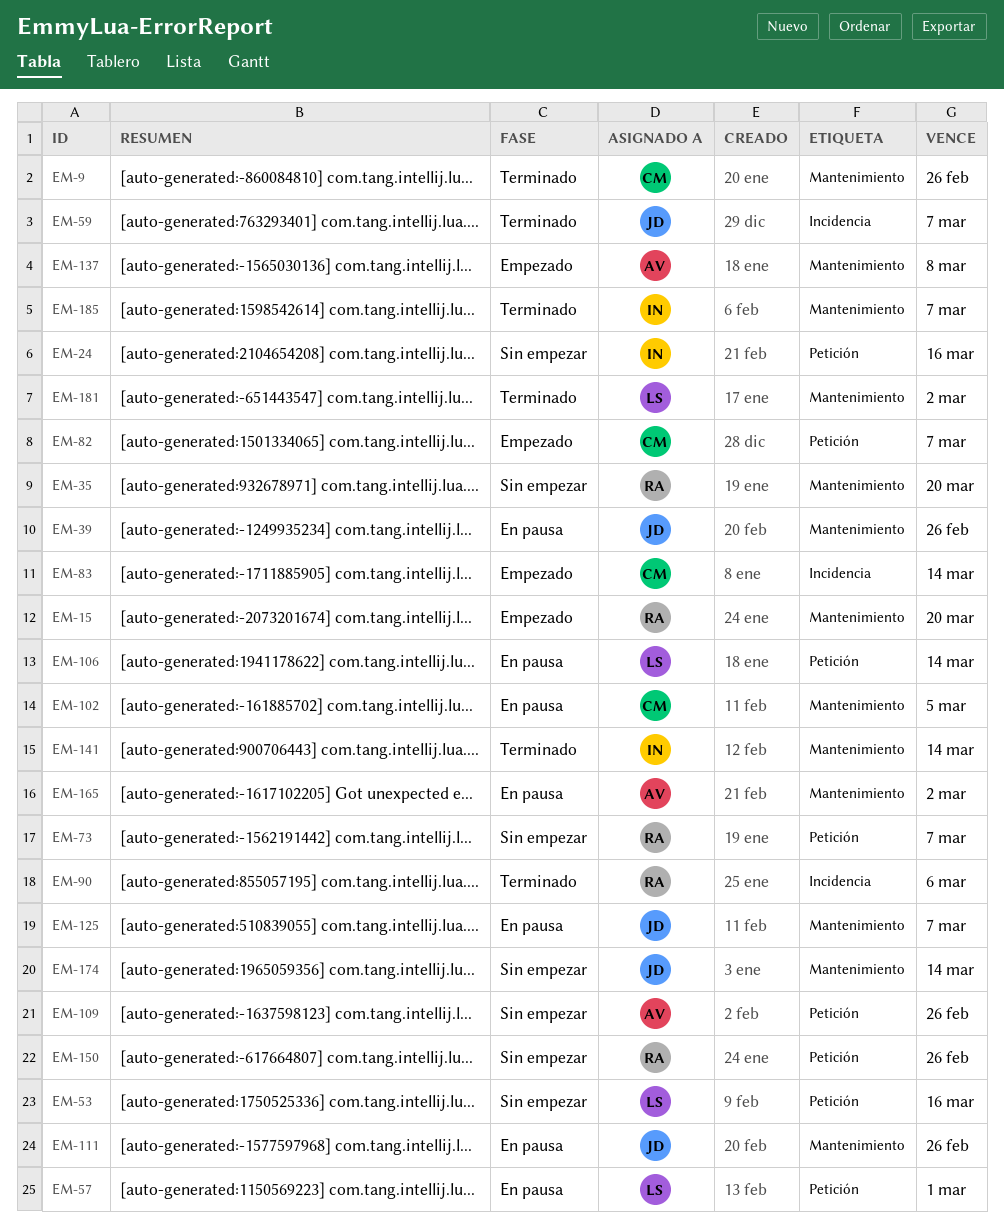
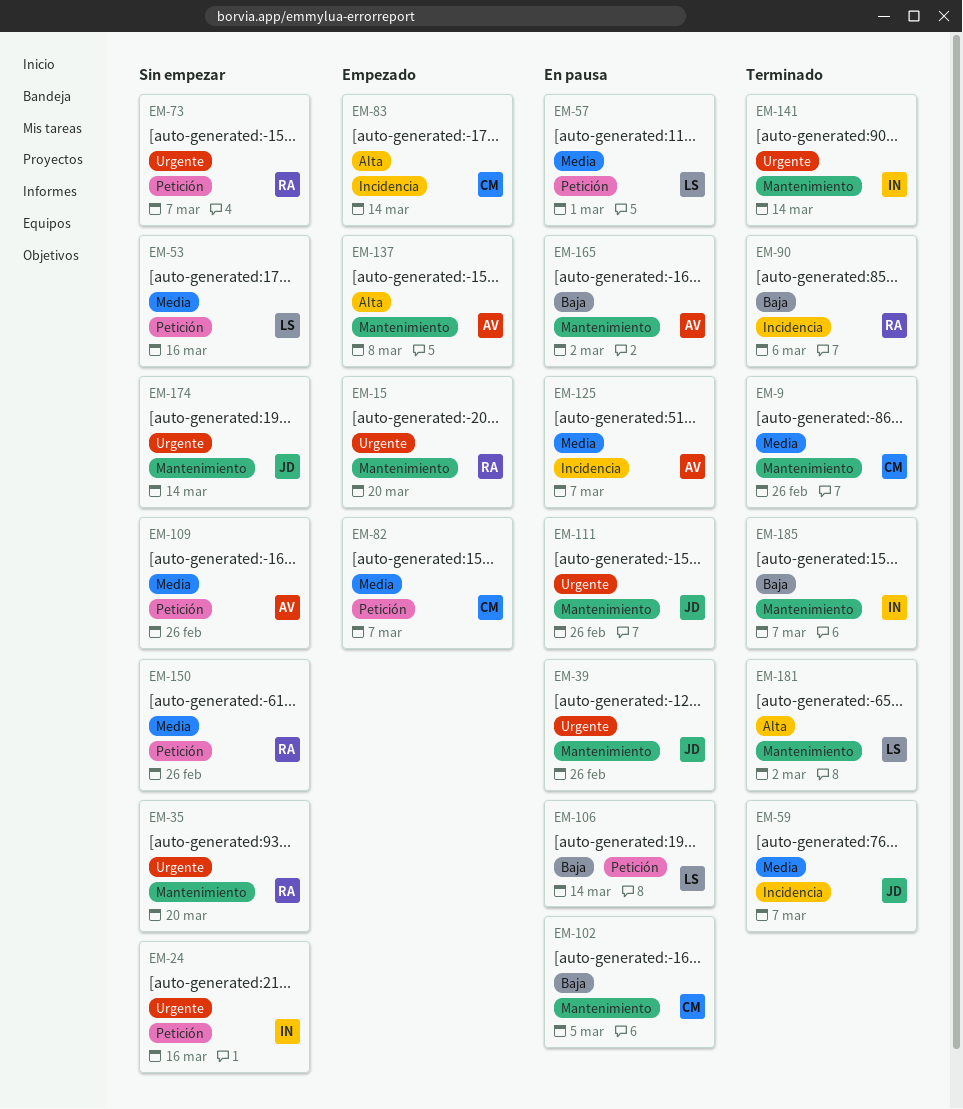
EM-125, owner: JD -> AV
EM-125, label: Mantenimiento -> Incidencia

